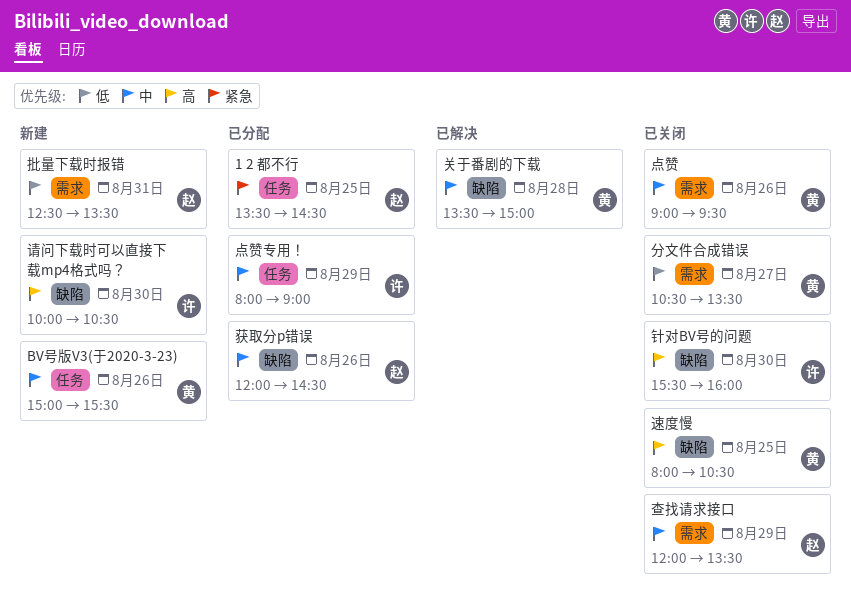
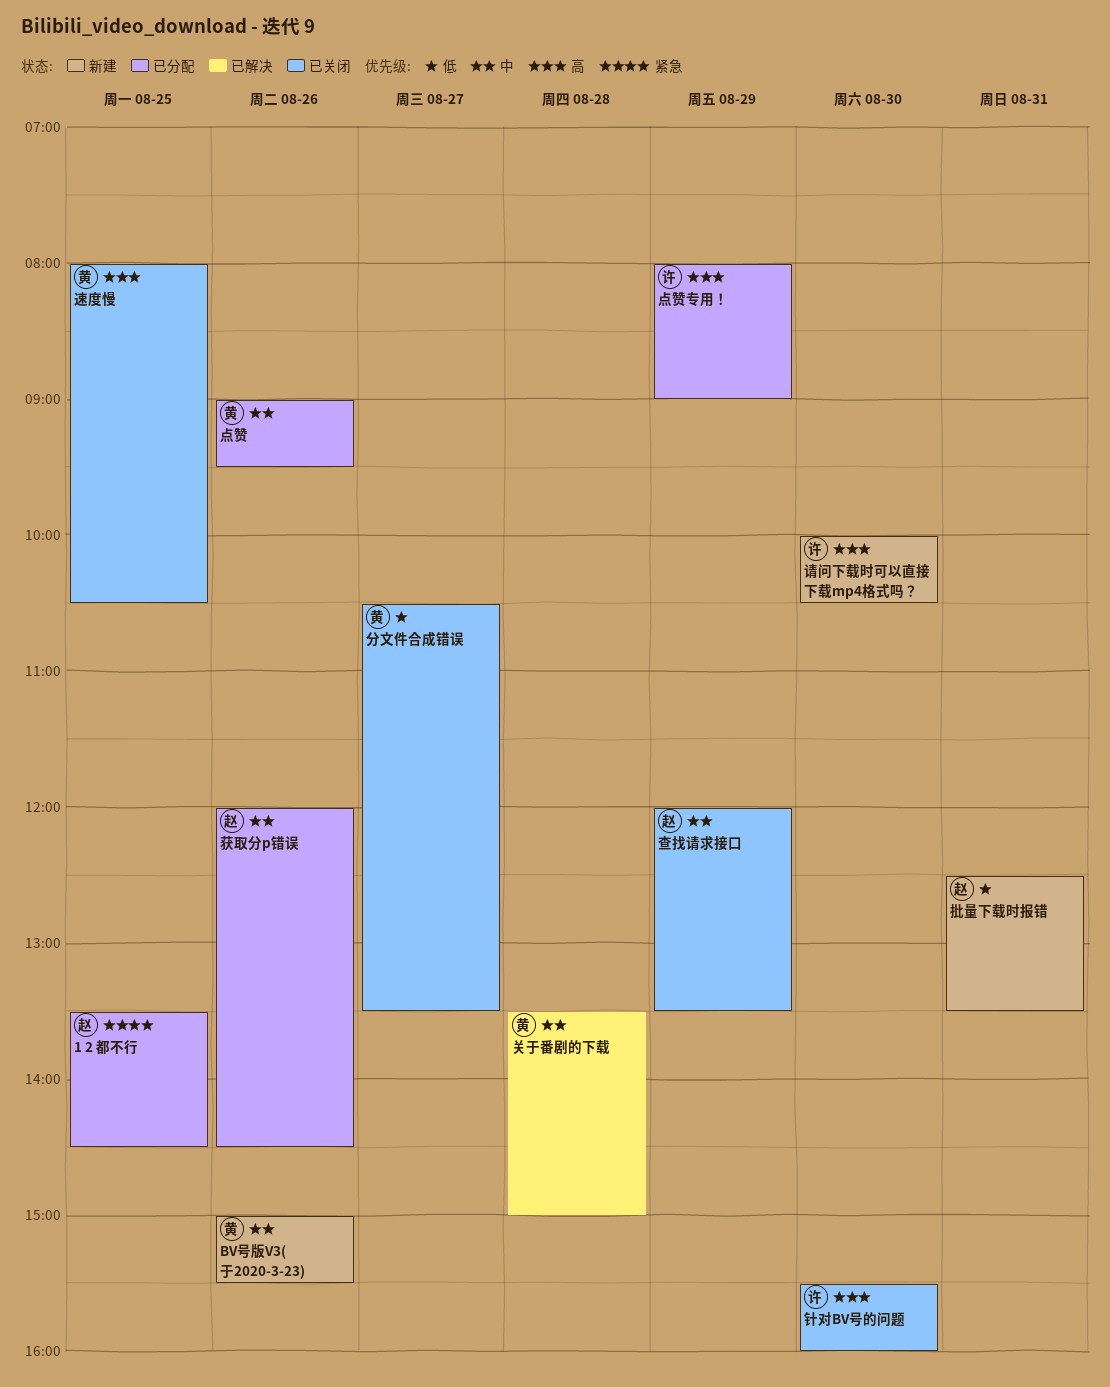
点赞, status: 已关闭 -> 已分配
点赞专用！, priority: 中 -> 高

